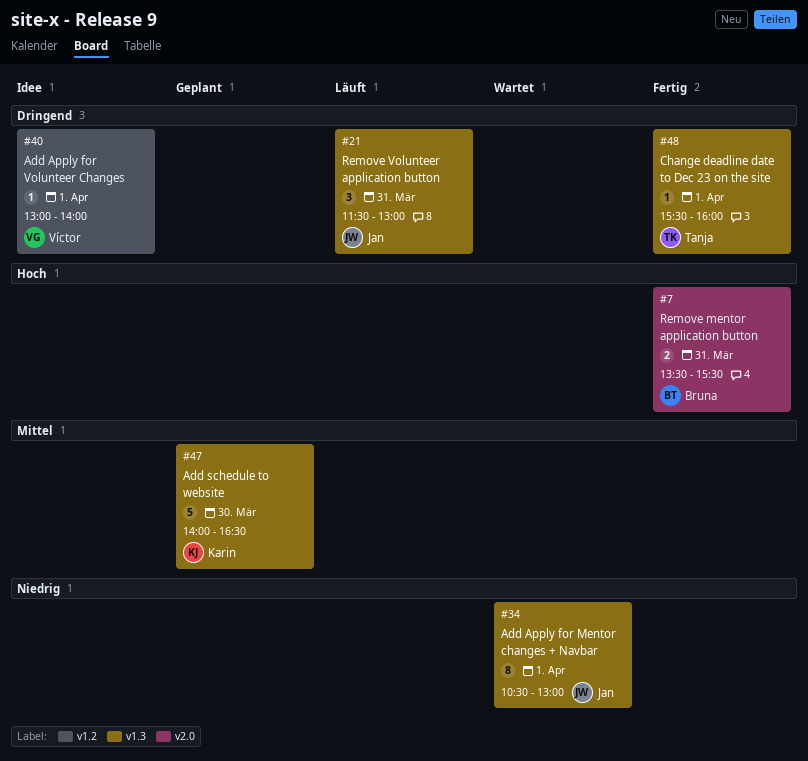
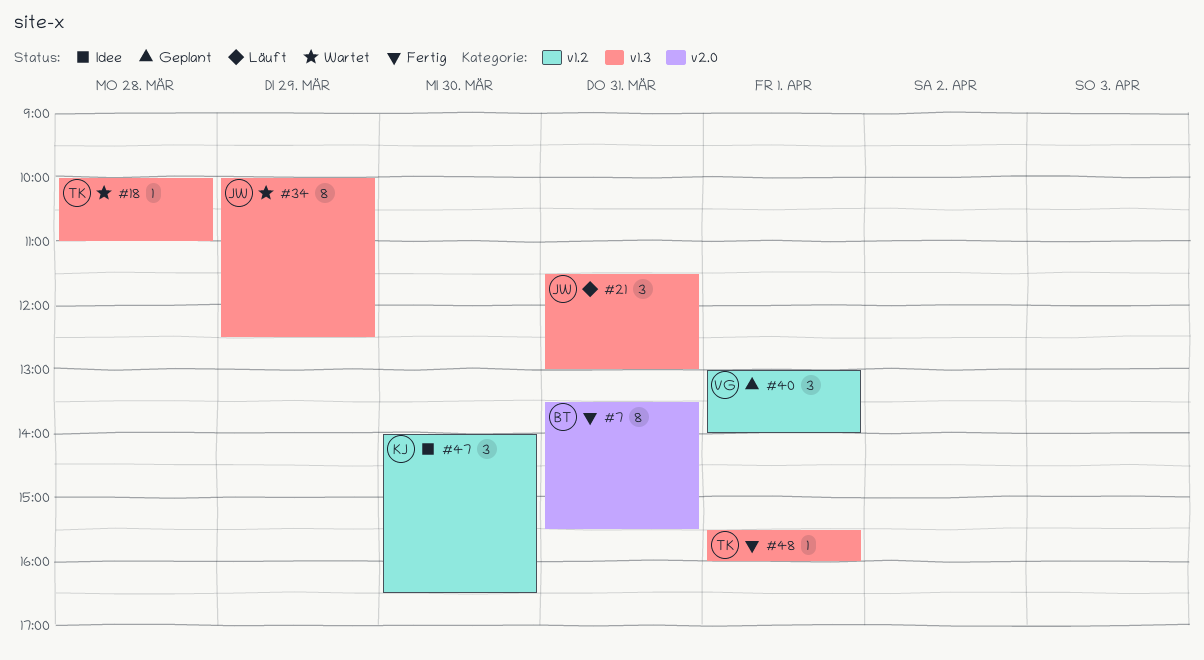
#7, estimate: 2 -> 8
#18: none -> present
#34, day: Apr 1 -> Mar 29
#34, begins: 10:30 -> 10:00
#34, ends: 13:00 -> 12:30
#40, status: Idee -> Geplant
#40, estimate: 1 -> 3
#47, status: Geplant -> Idee
#47, label: v1.3 -> v1.2
#47, estimate: 5 -> 3

